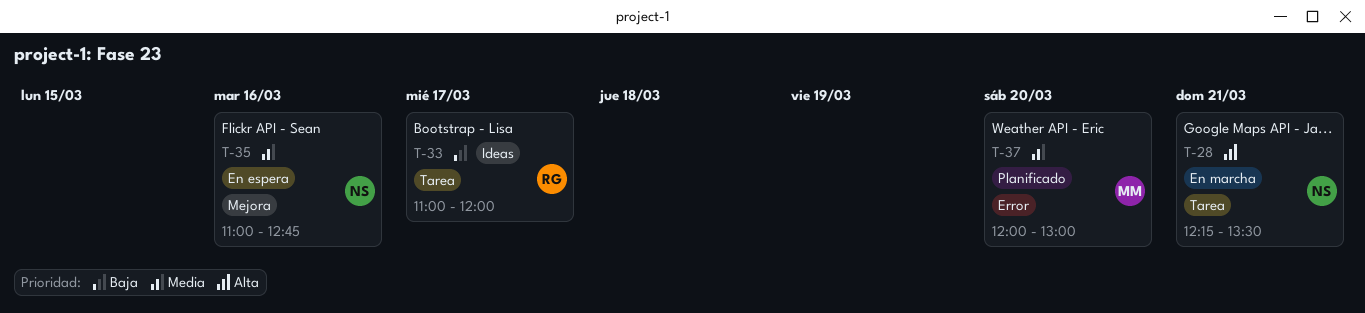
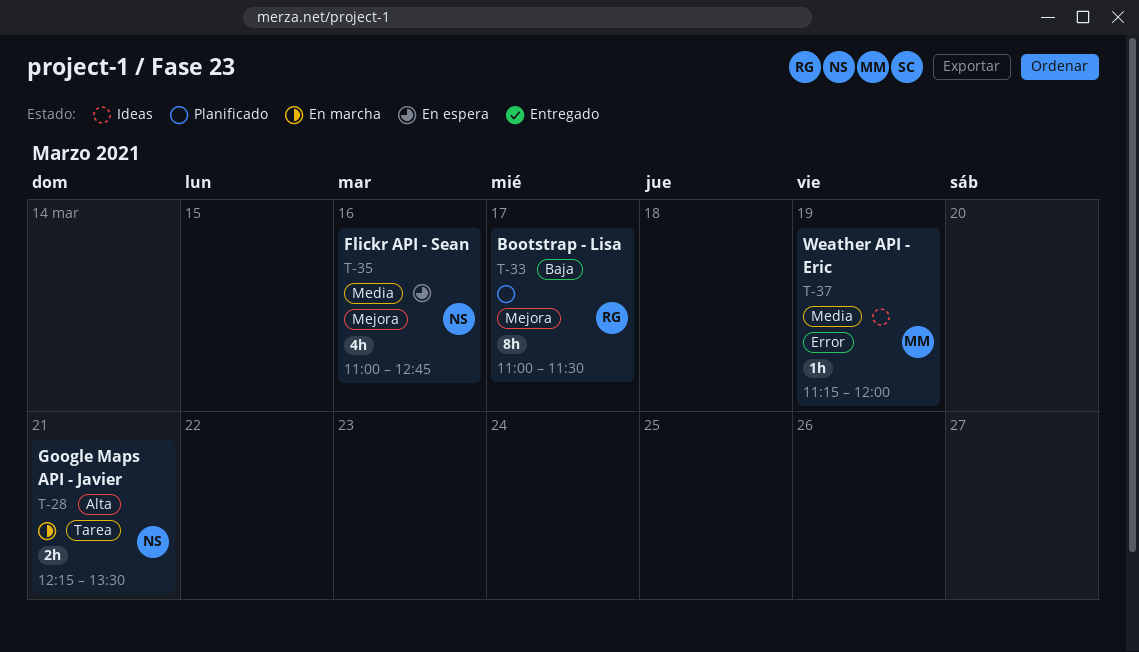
T-33, status: Ideas -> Planificado
T-33, label: Tarea -> Mejora
T-33, ends: 12:00 -> 11:30
T-37, status: Planificado -> Ideas
T-37, day: Mar 20 -> Mar 19
T-37, begins: 12:00 -> 11:15
T-37, ends: 13:00 -> 12:00

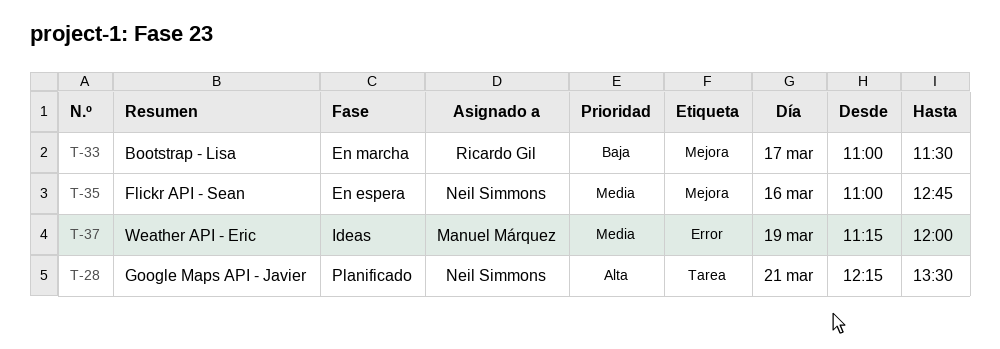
T-28, status: En marcha -> Planificado
T-33, status: Planificado -> En marcha

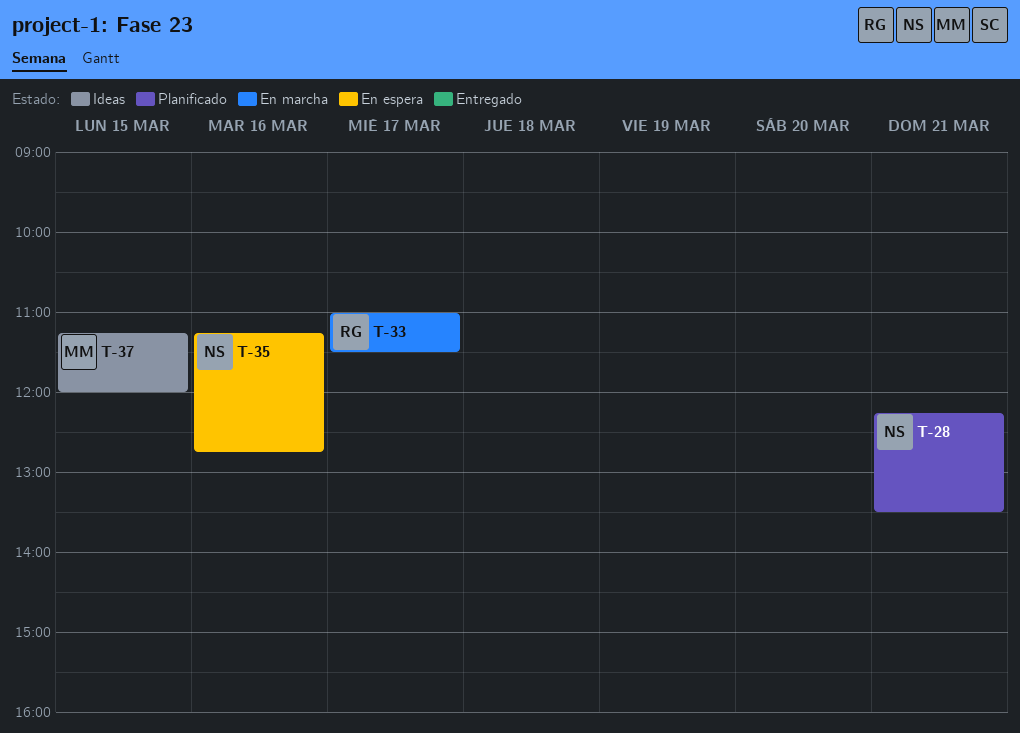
T-35, begins: 11:00 -> 11:15
T-37, day: Mar 19 -> Mar 15

